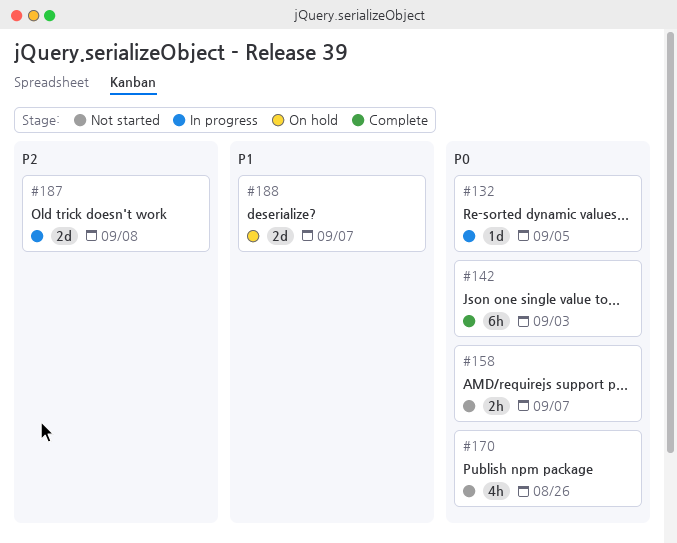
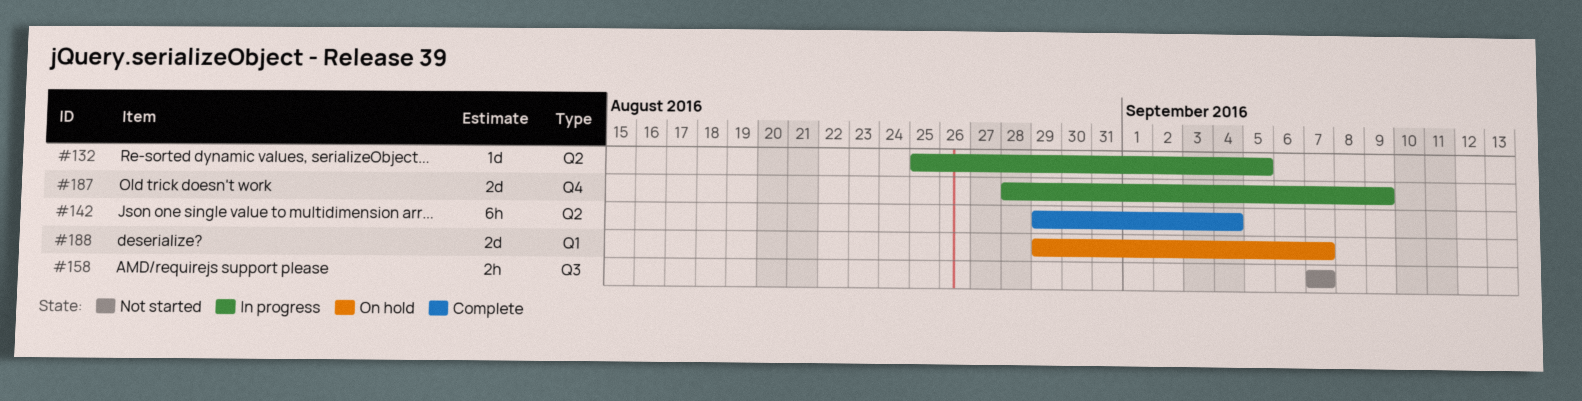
#142, due: Sep 3 -> Sep 4
#170: present -> none
#187, due: Sep 8 -> Sep 9

